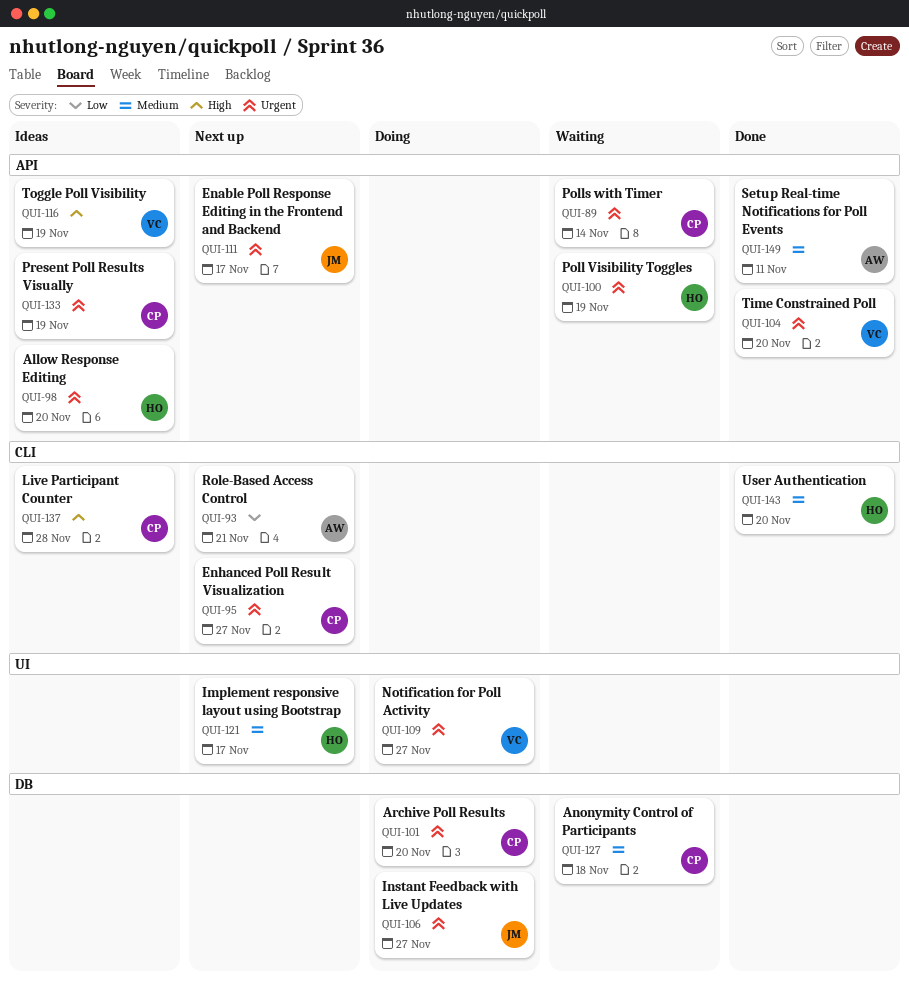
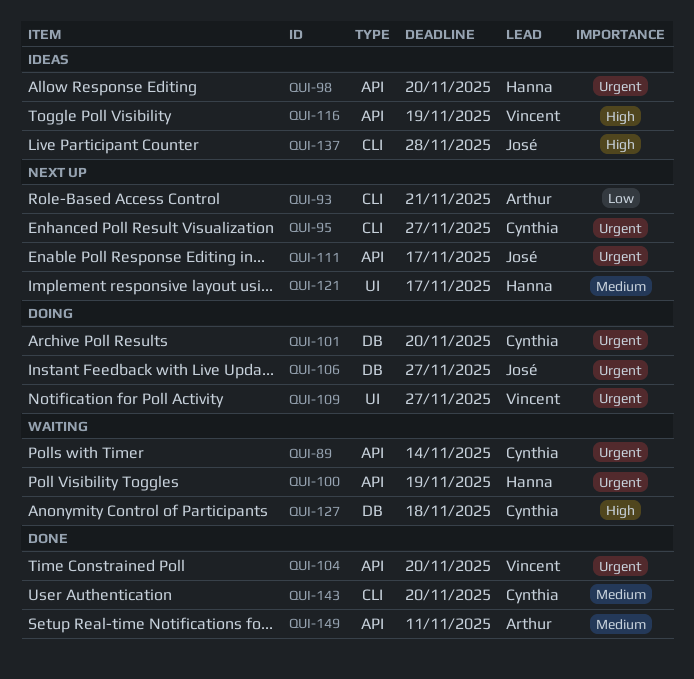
QUI-127, priority: Medium -> High
QUI-133: present -> none
QUI-137, owner: Cynthia -> José
QUI-143, owner: Hanna -> Cynthia

